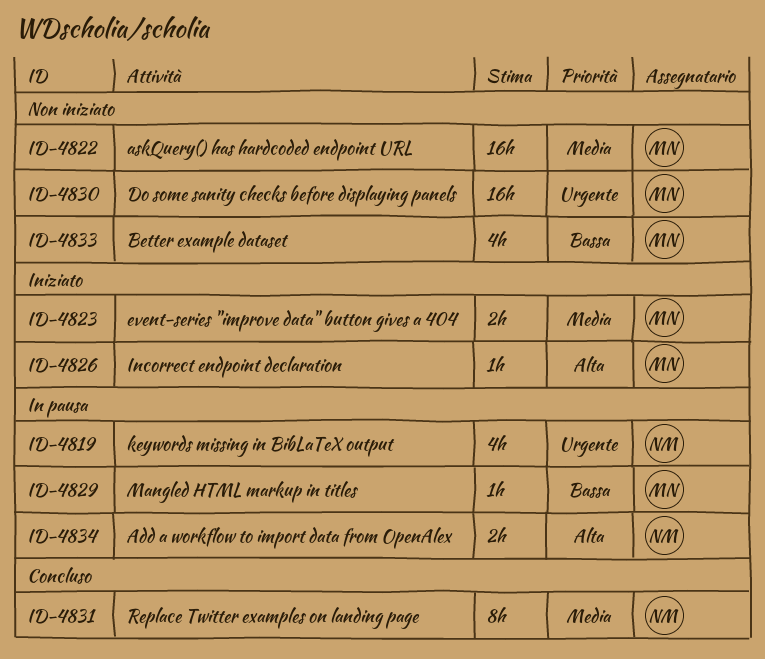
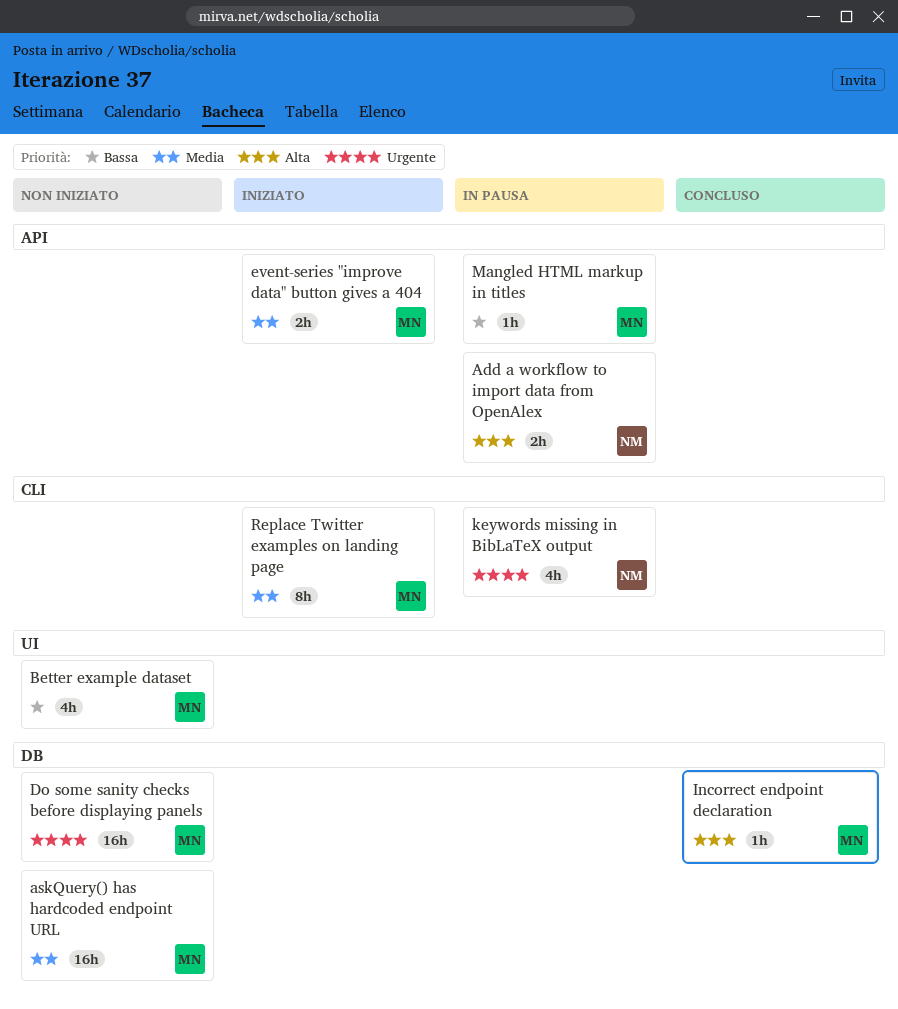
Incorrect endpoint declaration, status: Iniziato -> Concluso
Replace Twitter examples on landing page, status: Concluso -> Iniziato
Replace Twitter examples on landing page, owner: NM -> MN

